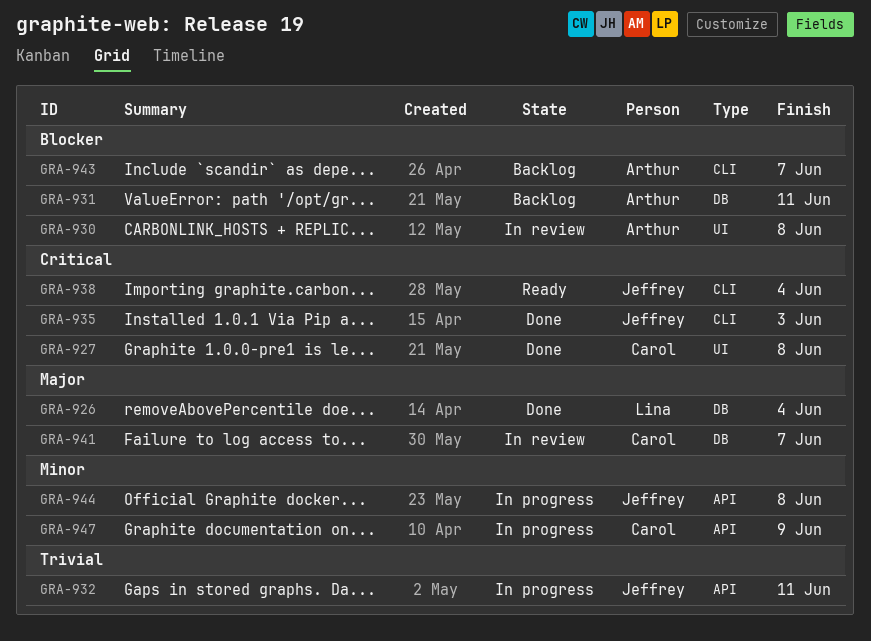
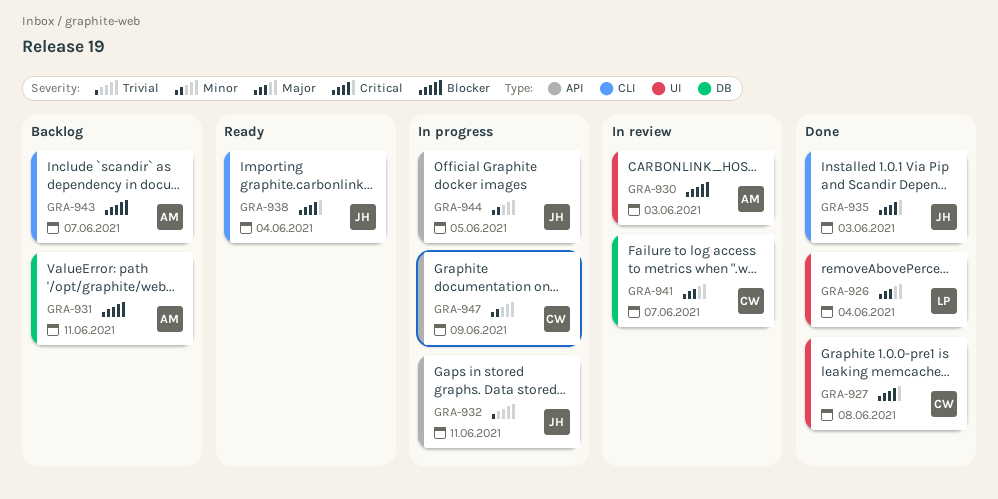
GRA-926, label: DB -> UI
GRA-930, due: Jun 8 -> Jun 3
GRA-944, due: Jun 8 -> Jun 5

